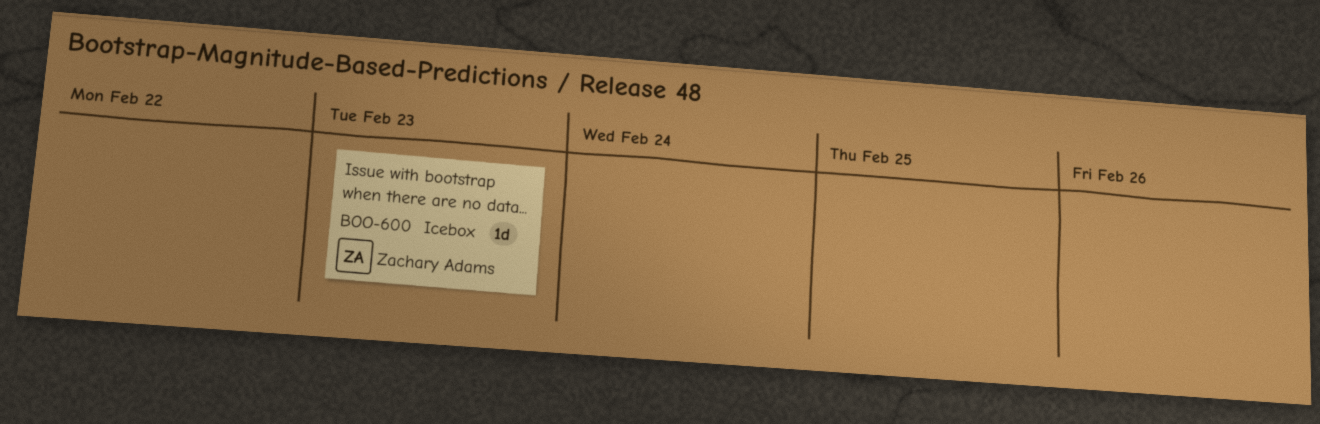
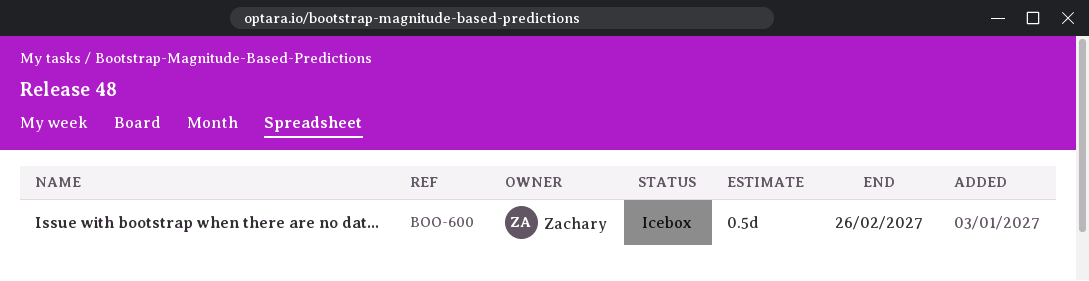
BOO-600, estimate: 1d -> 0.5d
BOO-600, due: Feb 23 -> Feb 26

